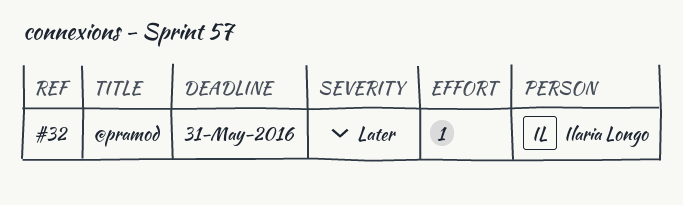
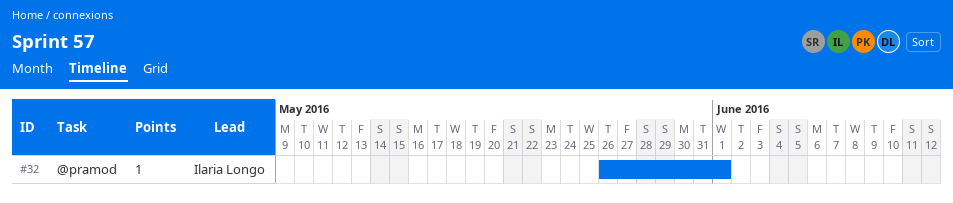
#32, due: May 31 -> Jun 1

